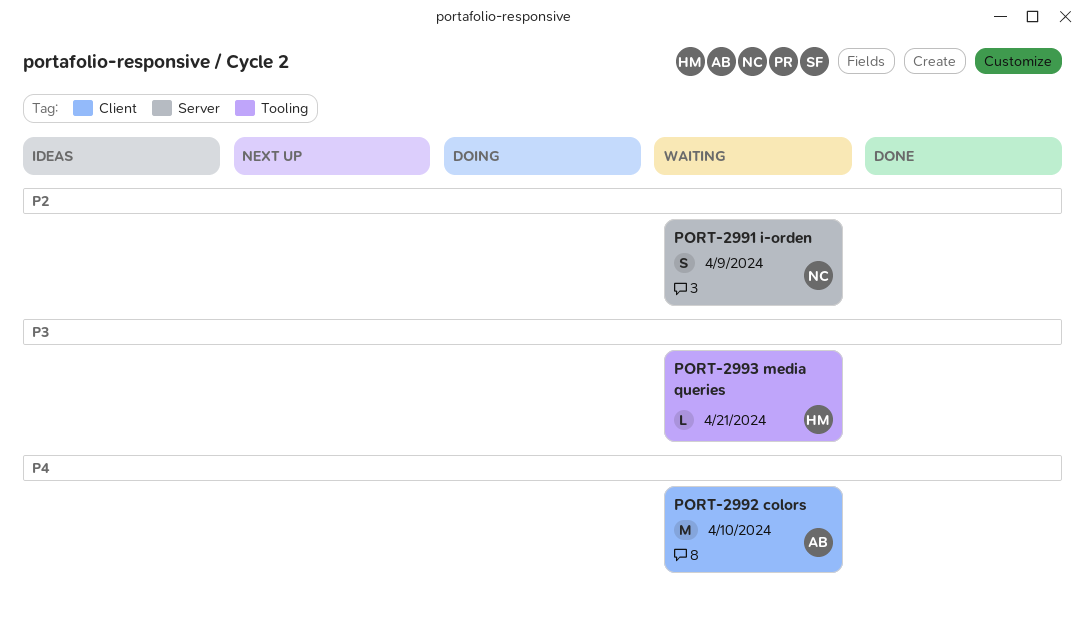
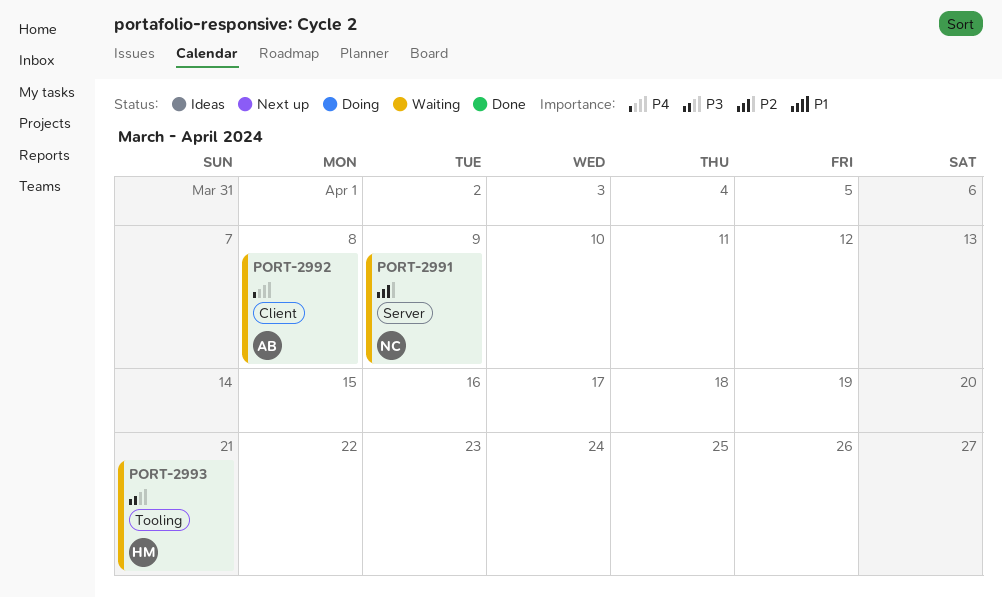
PORT-2992, due: Apr 10 -> Apr 8

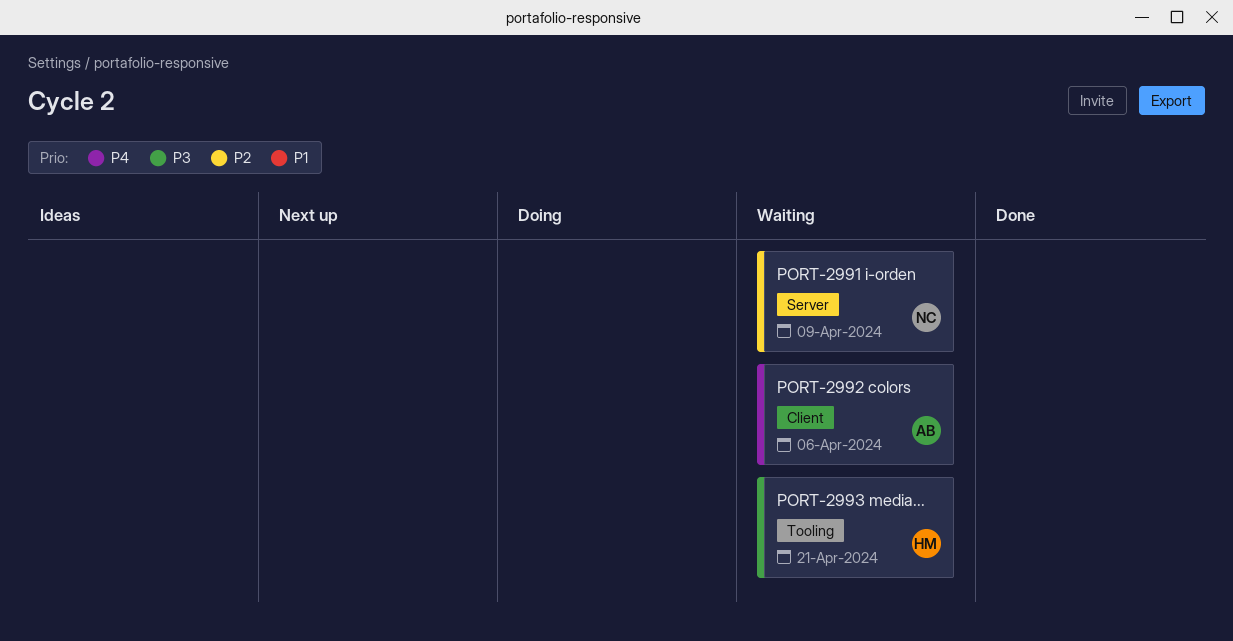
PORT-2992, due: Apr 8 -> Apr 6

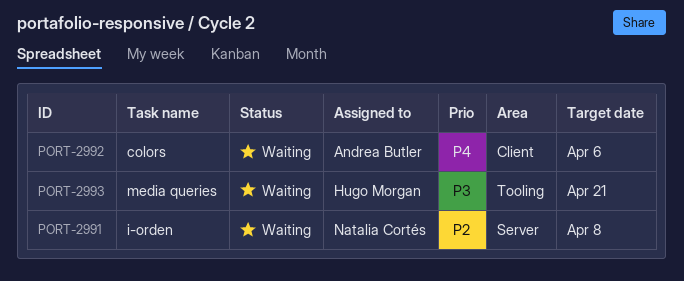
PORT-2991, due: Apr 9 -> Apr 8

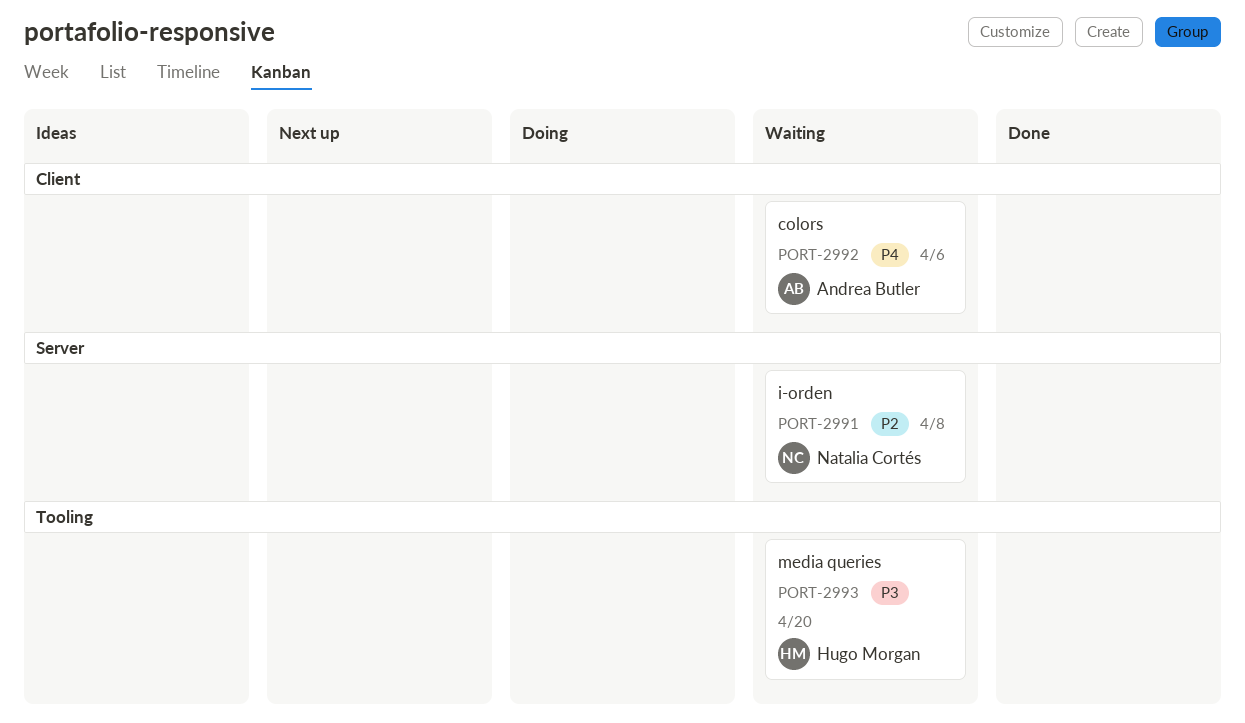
PORT-2993, due: Apr 21 -> Apr 20

